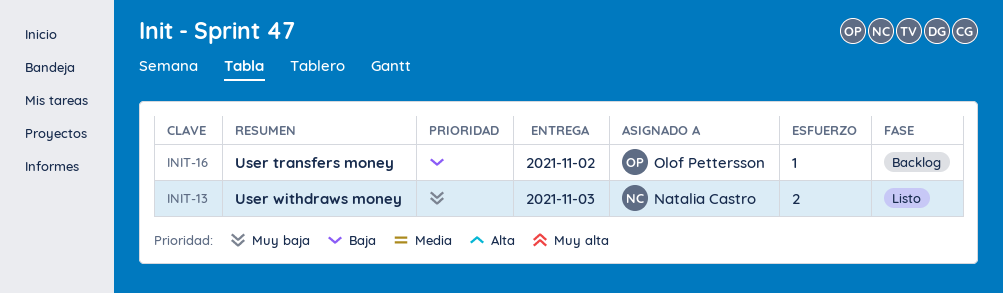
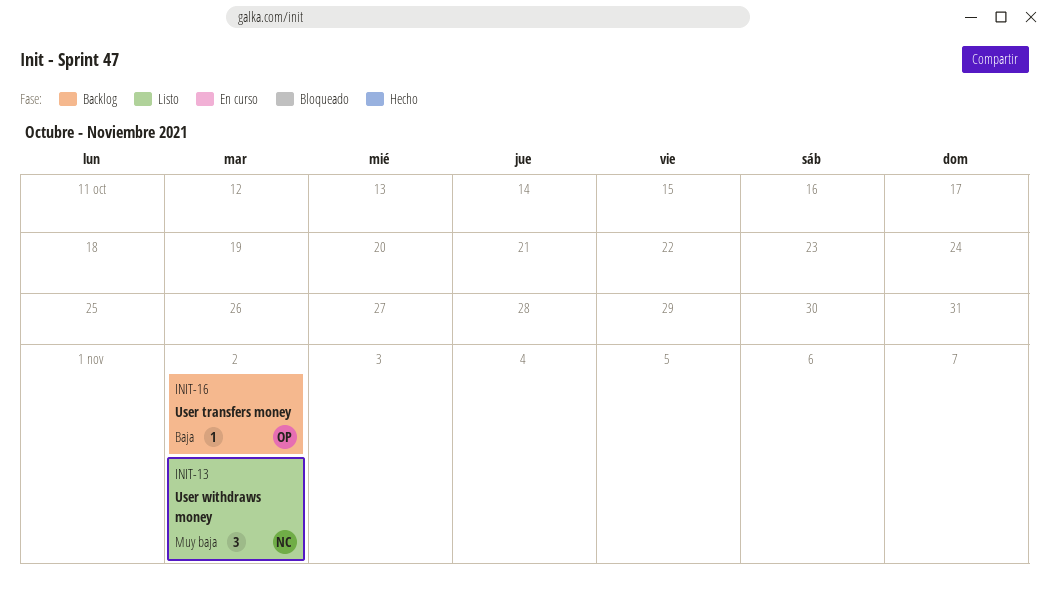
INIT-13, estimate: 2 -> 3
INIT-13, due: Nov 3 -> Nov 2

